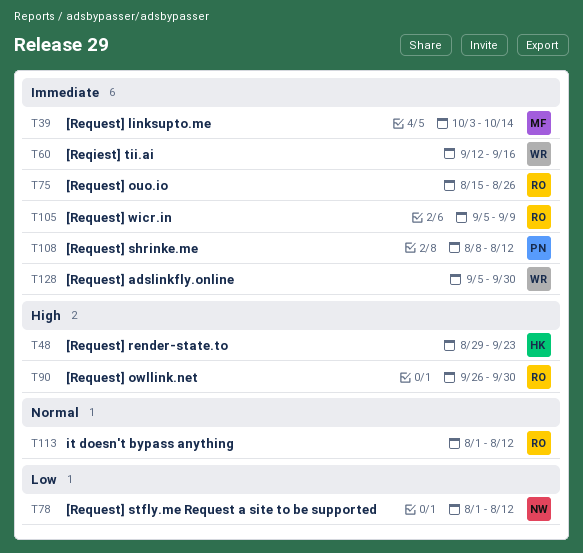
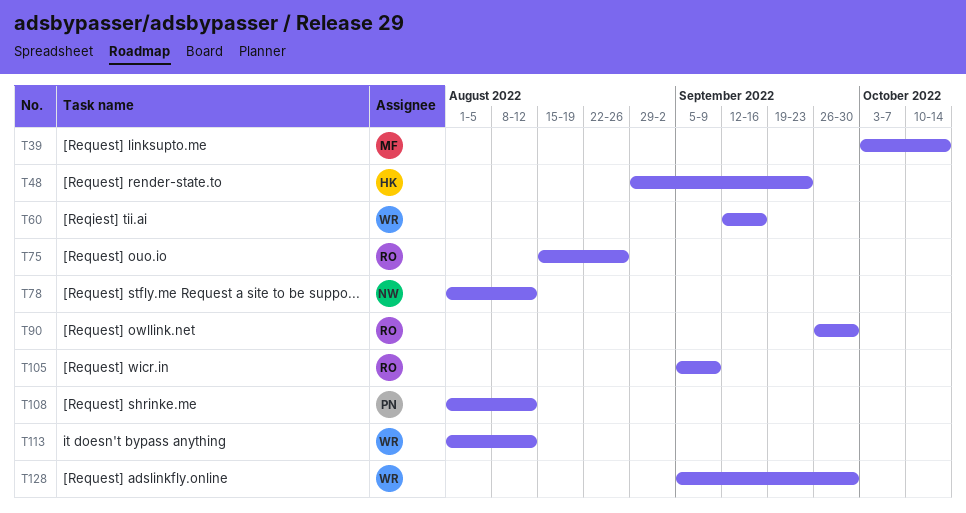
T108, start: Aug 8 -> Aug 1
T113, owner: RO -> WR

